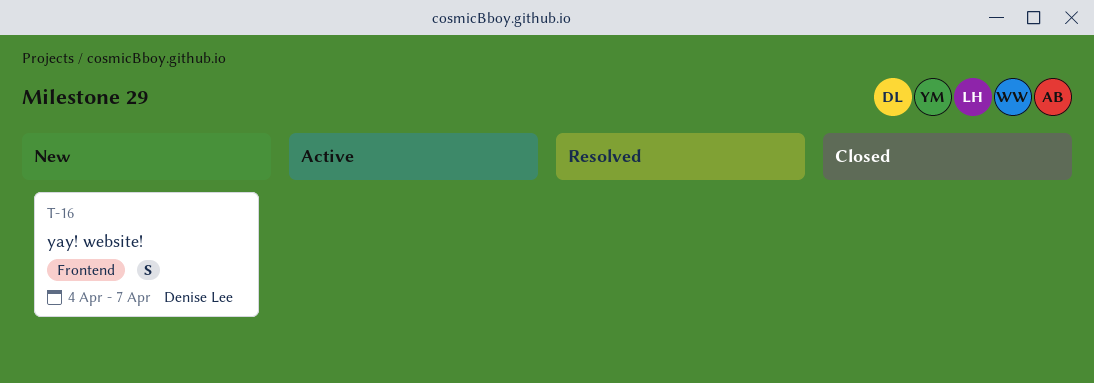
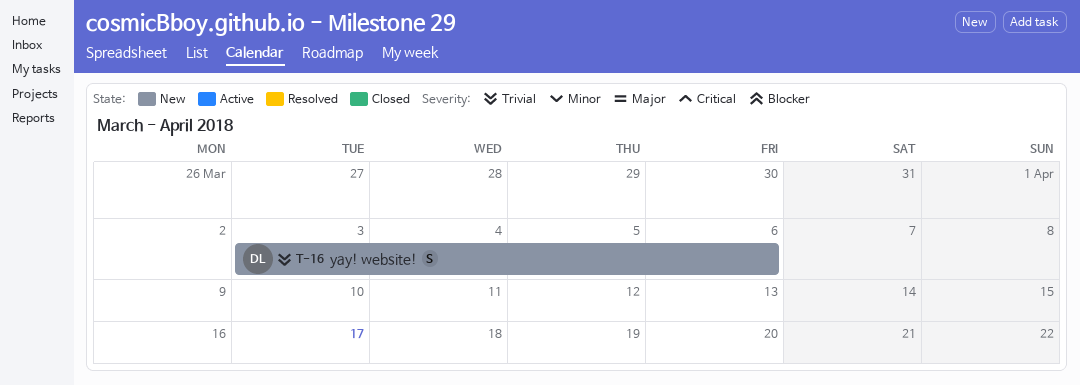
T-16, start: Apr 4 -> Apr 3
T-16, due: Apr 7 -> Apr 6

